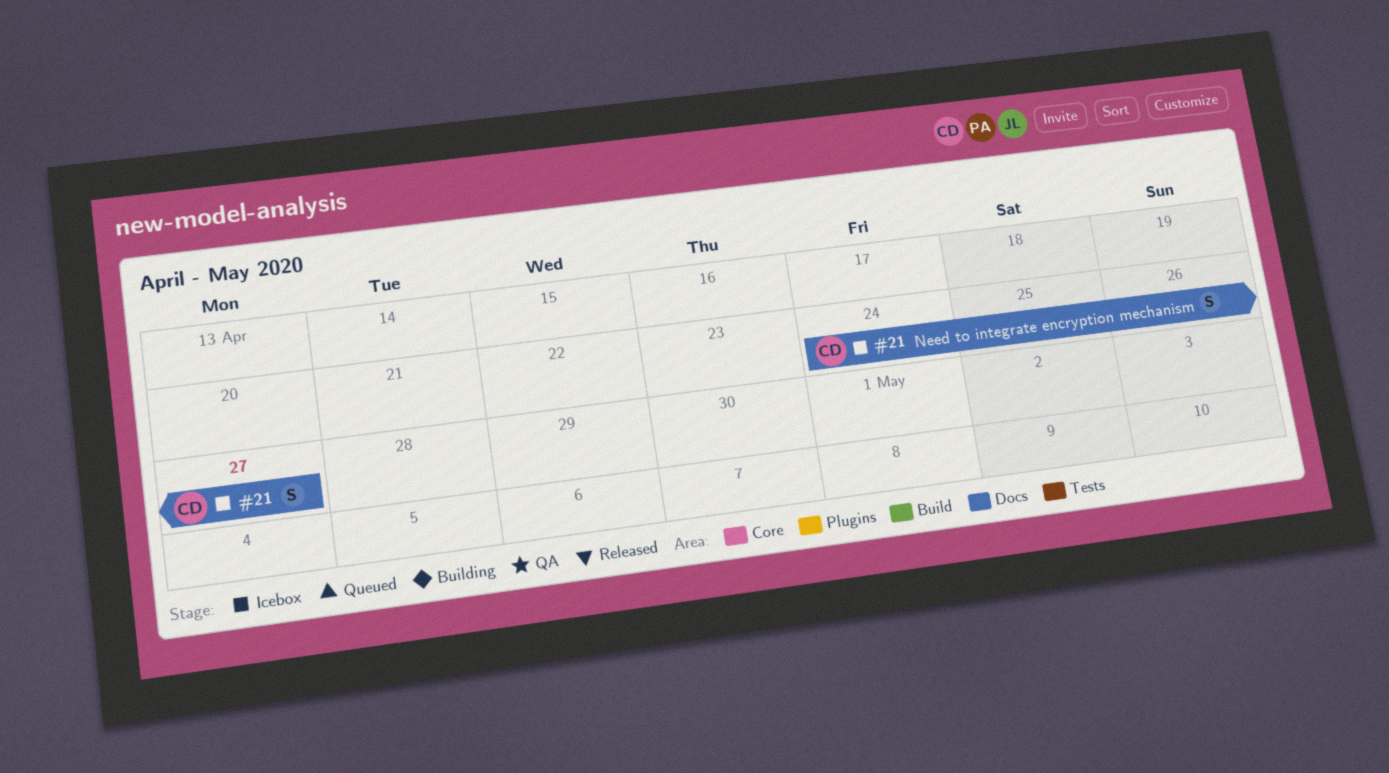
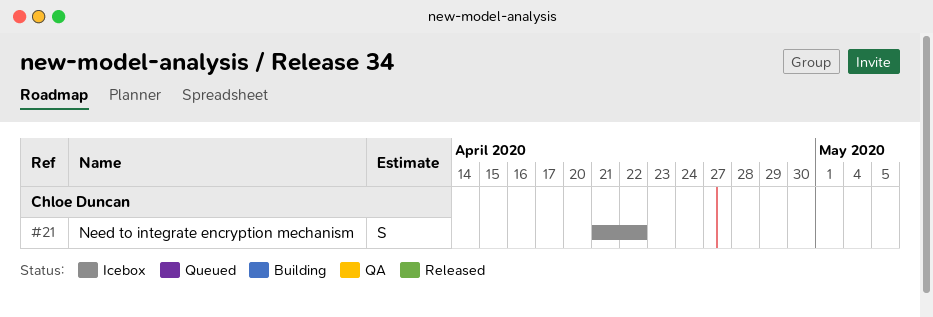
#21, start: Apr 24 -> Apr 21
#21, due: Apr 27 -> Apr 22

